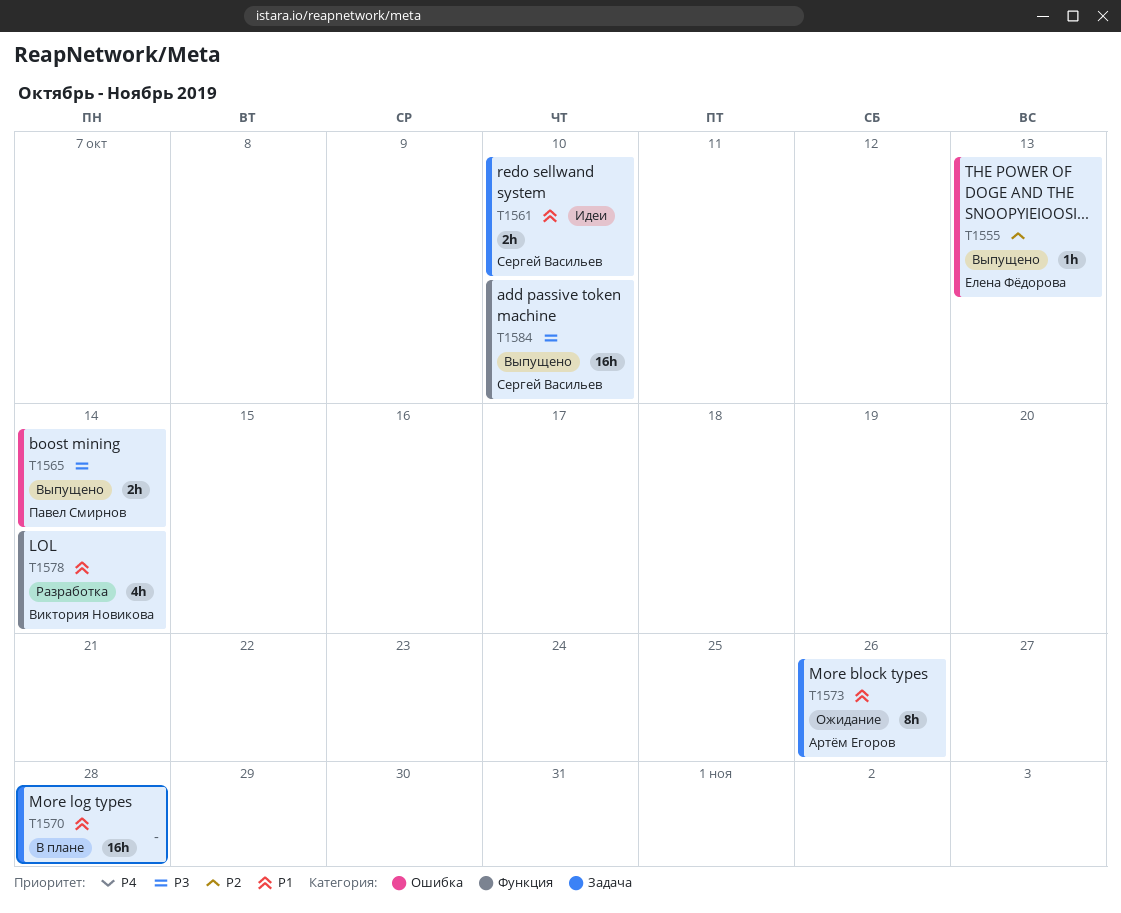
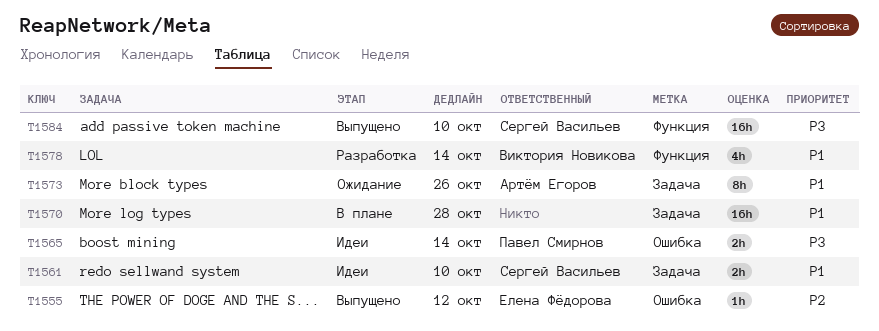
T1555, due: Oct 13 -> Oct 12
T1565, status: Выпущено -> Идеи

